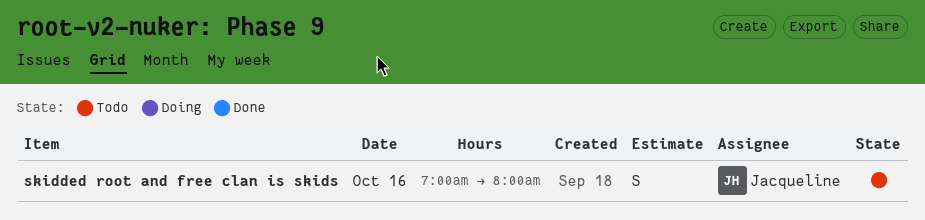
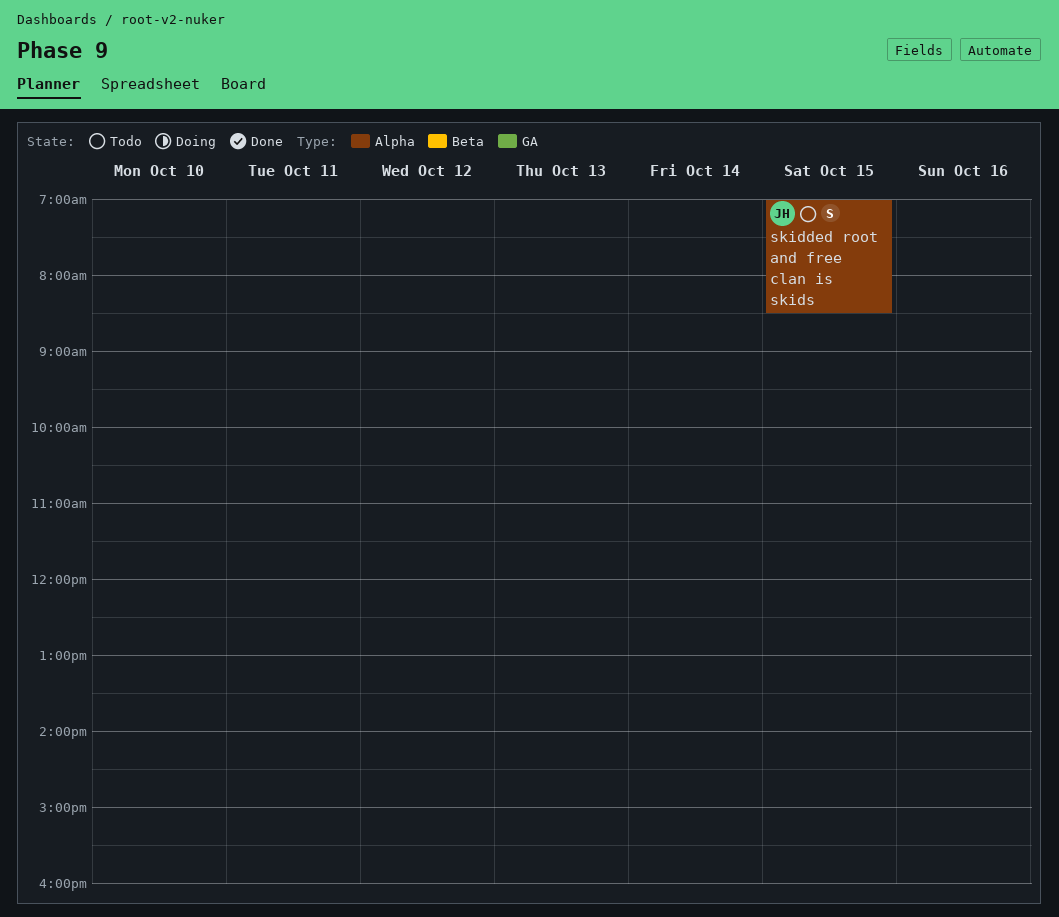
skidded root and free clan is skids, day: Oct 16 -> Oct 15
skidded root and free clan is skids, ends: 08:00 -> 08:30

